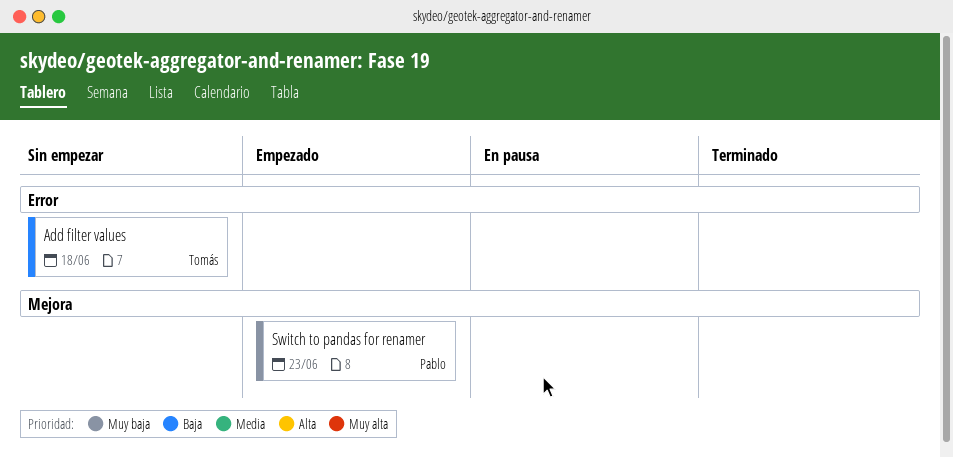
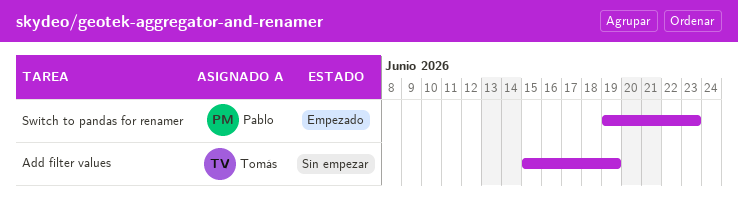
Add filter values, due: Jun 18 -> Jun 19

